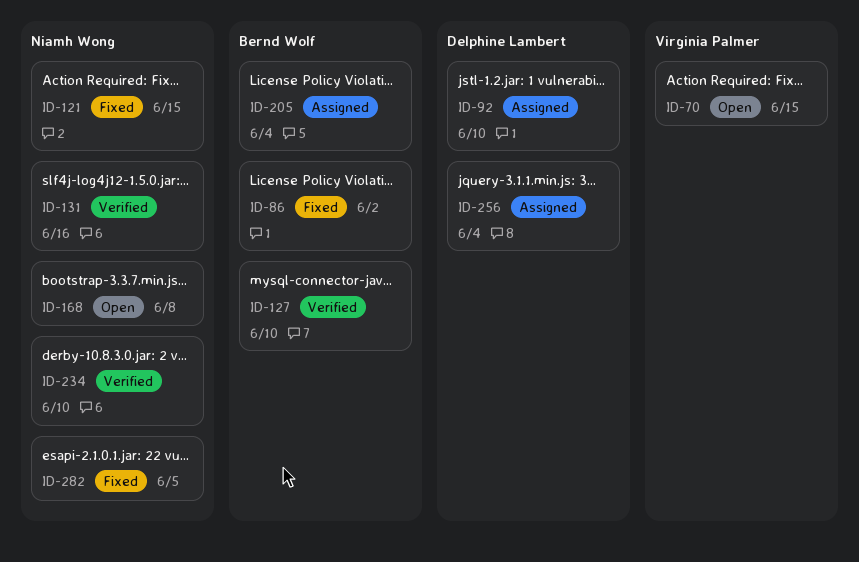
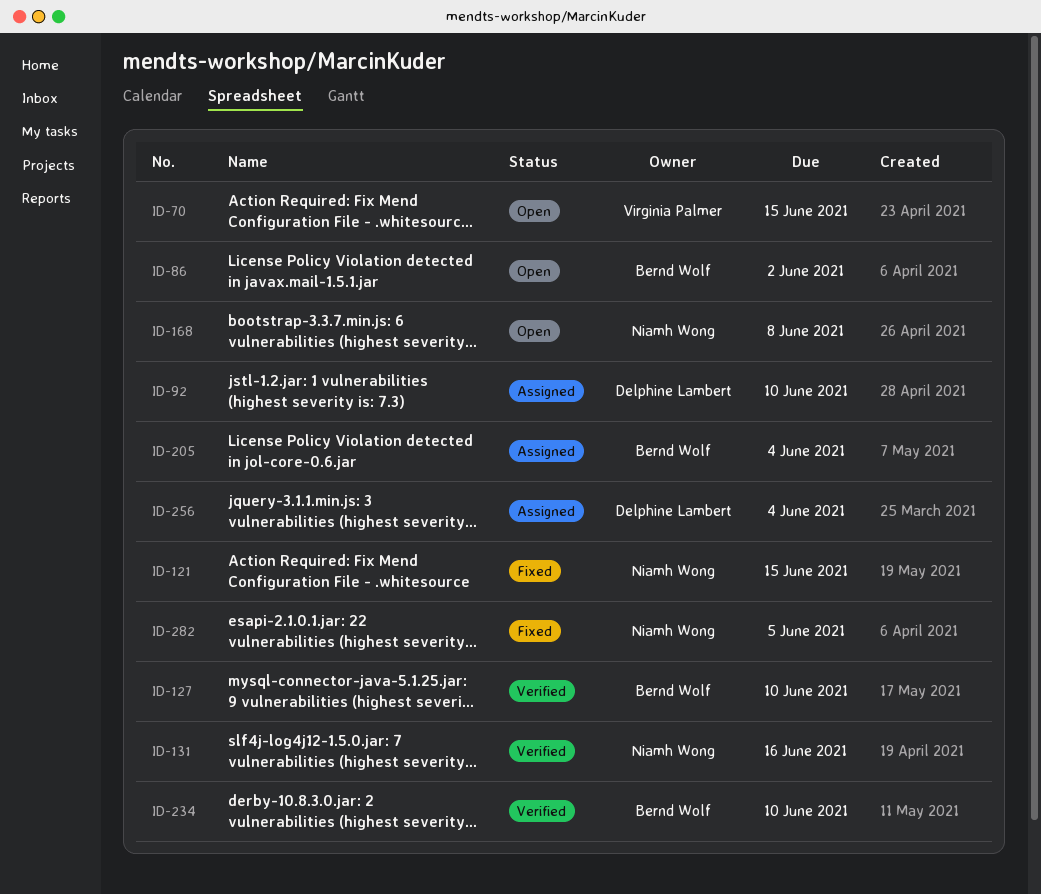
ID-86, status: Fixed -> Open
ID-234, owner: Niamh Wong -> Bernd Wolf

